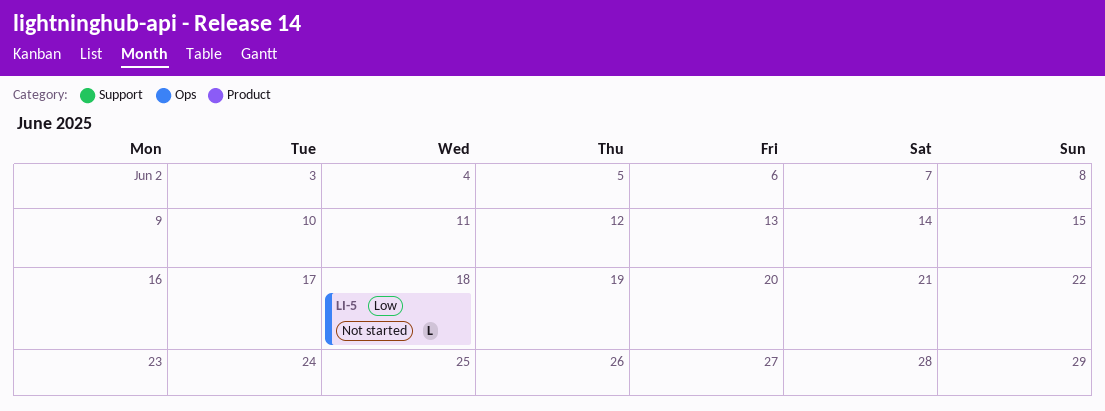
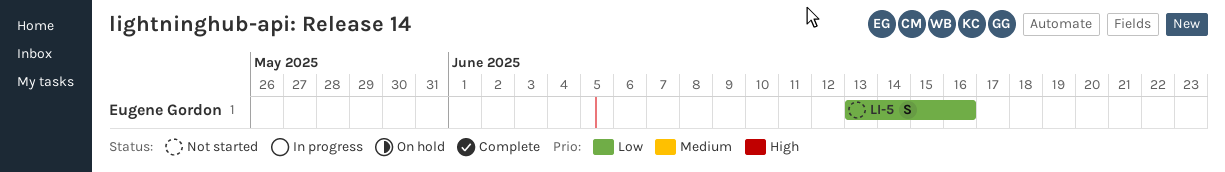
LI-5, estimate: L -> S
LI-5, due: Jun 18 -> Jun 16

